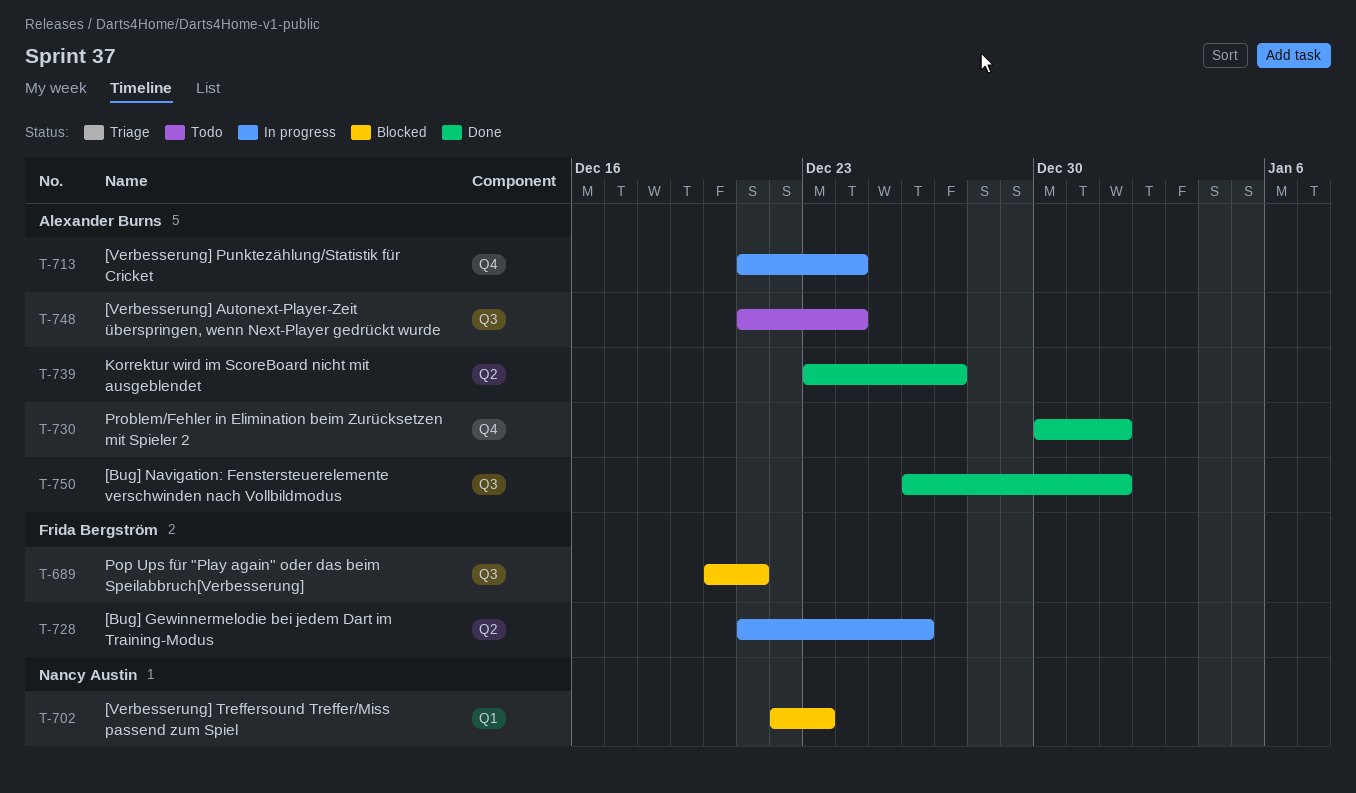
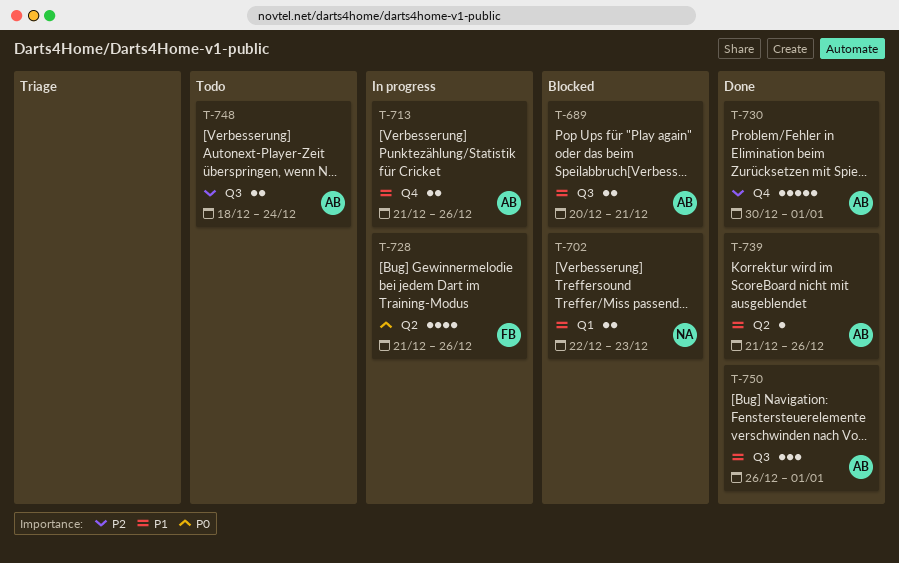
T-689, owner: Frida Bergström -> Alexander Burns
T-713, due: Dec 24 -> Dec 26
T-739, start: Dec 23 -> Dec 21
T-739, due: Dec 27 -> Dec 26
T-748, start: Dec 21 -> Dec 18

